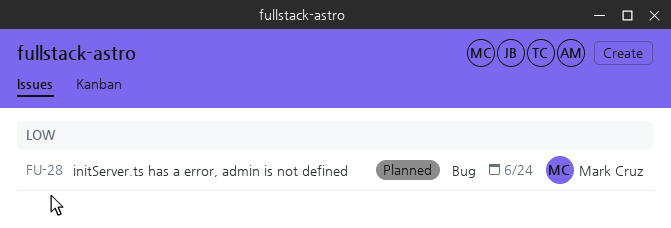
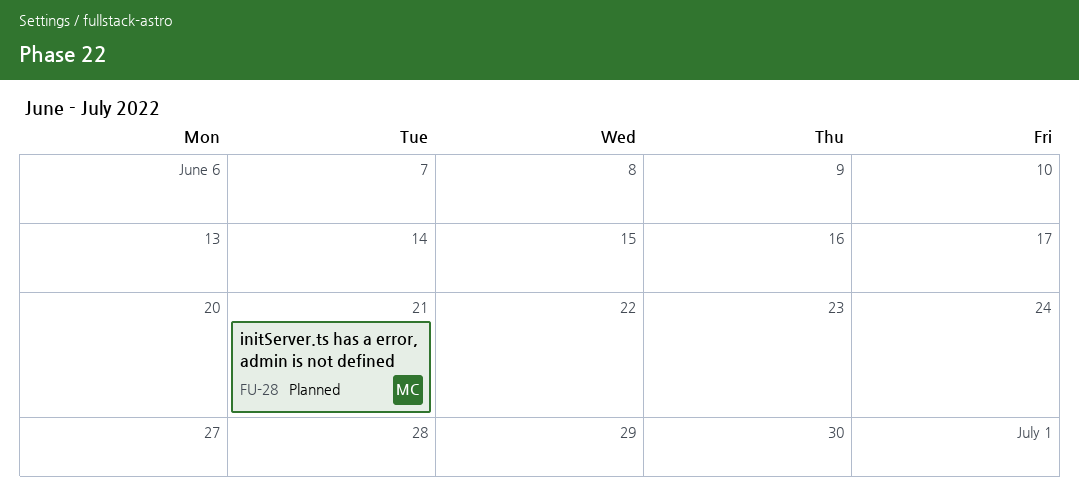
FU-28, due: Jun 24 -> Jun 21

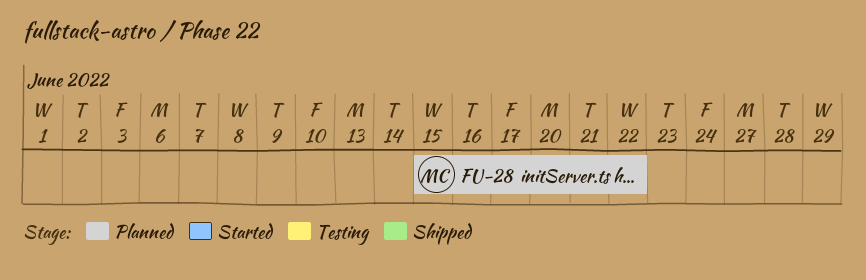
FU-28, due: Jun 21 -> Jun 22

